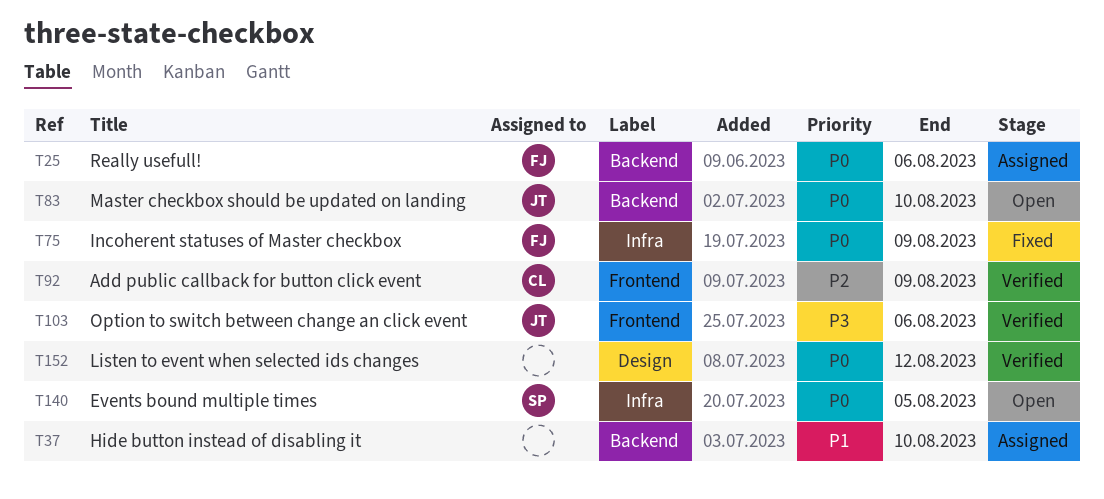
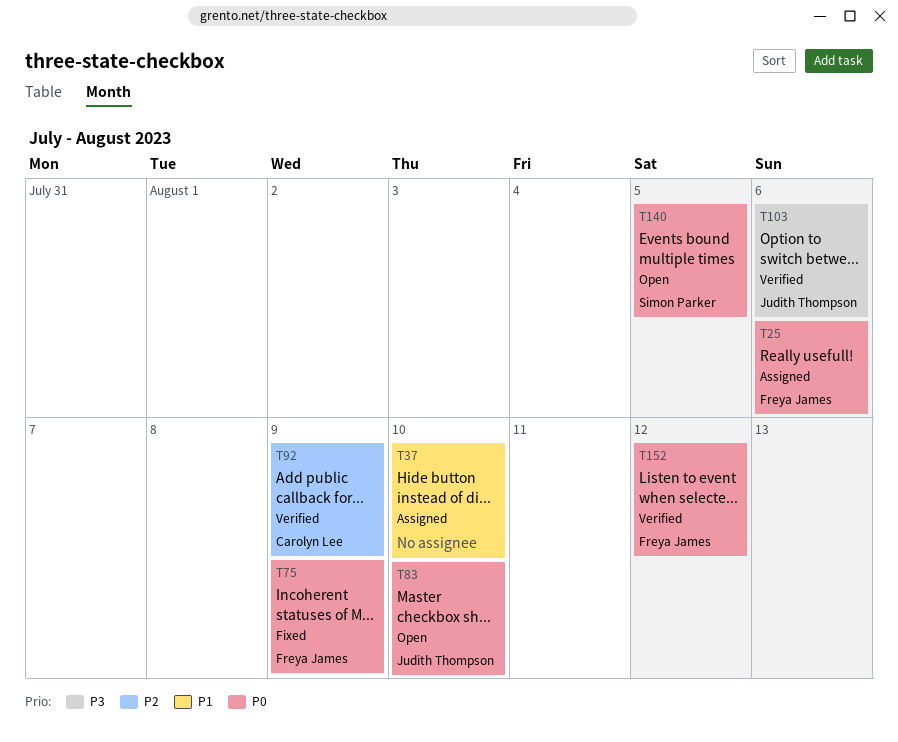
T152, owner: none -> Freya James

